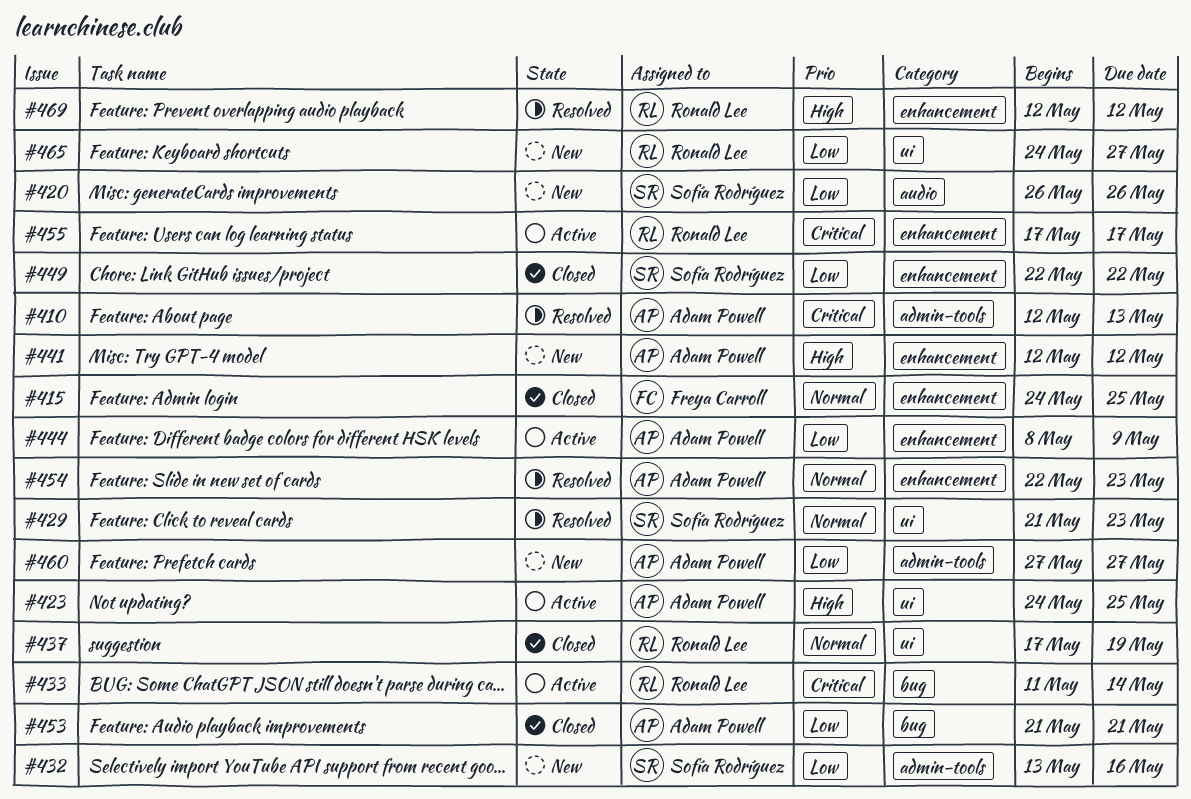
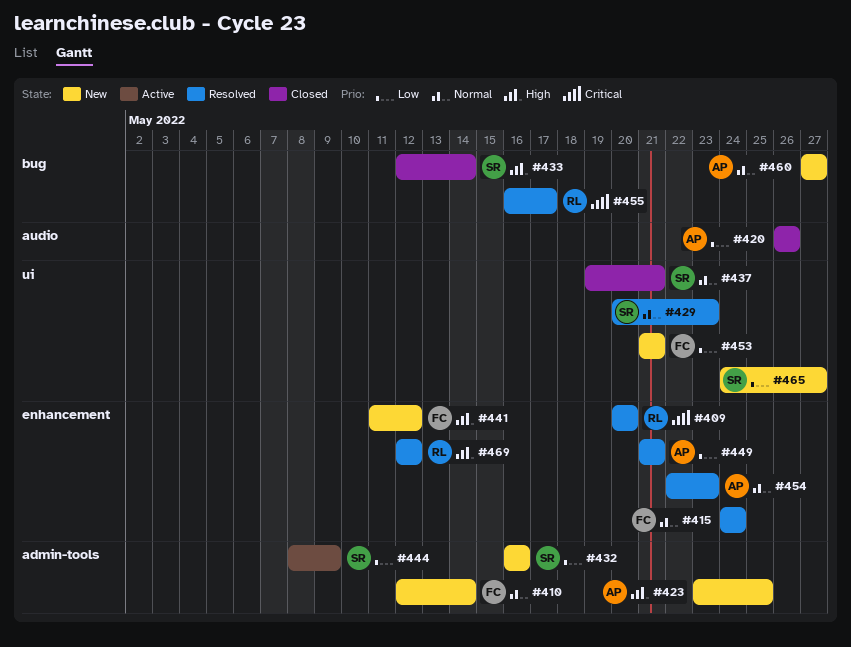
#409: none -> present
#410, status: Resolved -> New
#410, owner: Adam Powell -> Freya Carroll
#410, priority: Critical -> Normal
#410, due: May 13 -> May 14
#415, status: Closed -> Resolved
#415, due: May 25 -> May 24
#420, status: New -> Closed
#420, owner: Sofía Rodríguez -> Adam Powell
#423, status: Active -> New
#423, label: ui -> admin-tools
#423, start: May 24 -> May 23
#429, start: May 21 -> May 20
#432, start: May 13 -> May 16
#433, status: Active -> Closed
#433, owner: Ronald Lee -> Sofía Rodríguez
#433, priority: Critical -> High
#433, start: May 11 -> May 12
#437, owner: Ronald Lee -> Sofía Rodríguez
#437, start: May 17 -> May 19
#437, due: May 19 -> May 21
#441, owner: Adam Powell -> Freya Carroll
#441, start: May 12 -> May 11
#444, owner: Adam Powell -> Sofía Rodríguez
#444, label: enhancement -> admin-tools
#449, status: Closed -> Resolved
#449, owner: Sofía Rodríguez -> Adam Powell
#449, start: May 22 -> May 21
#449, due: May 22 -> May 21
#453, status: Closed -> New
#453, owner: Adam Powell -> Freya Carroll
#453, label: bug -> ui
#455, status: Active -> Resolved
#455, label: enhancement -> bug
#455, start: May 17 -> May 16
#460, priority: Low -> Normal
#460, label: admin-tools -> bug
#465, owner: Ronald Lee -> Sofía Rodríguez

